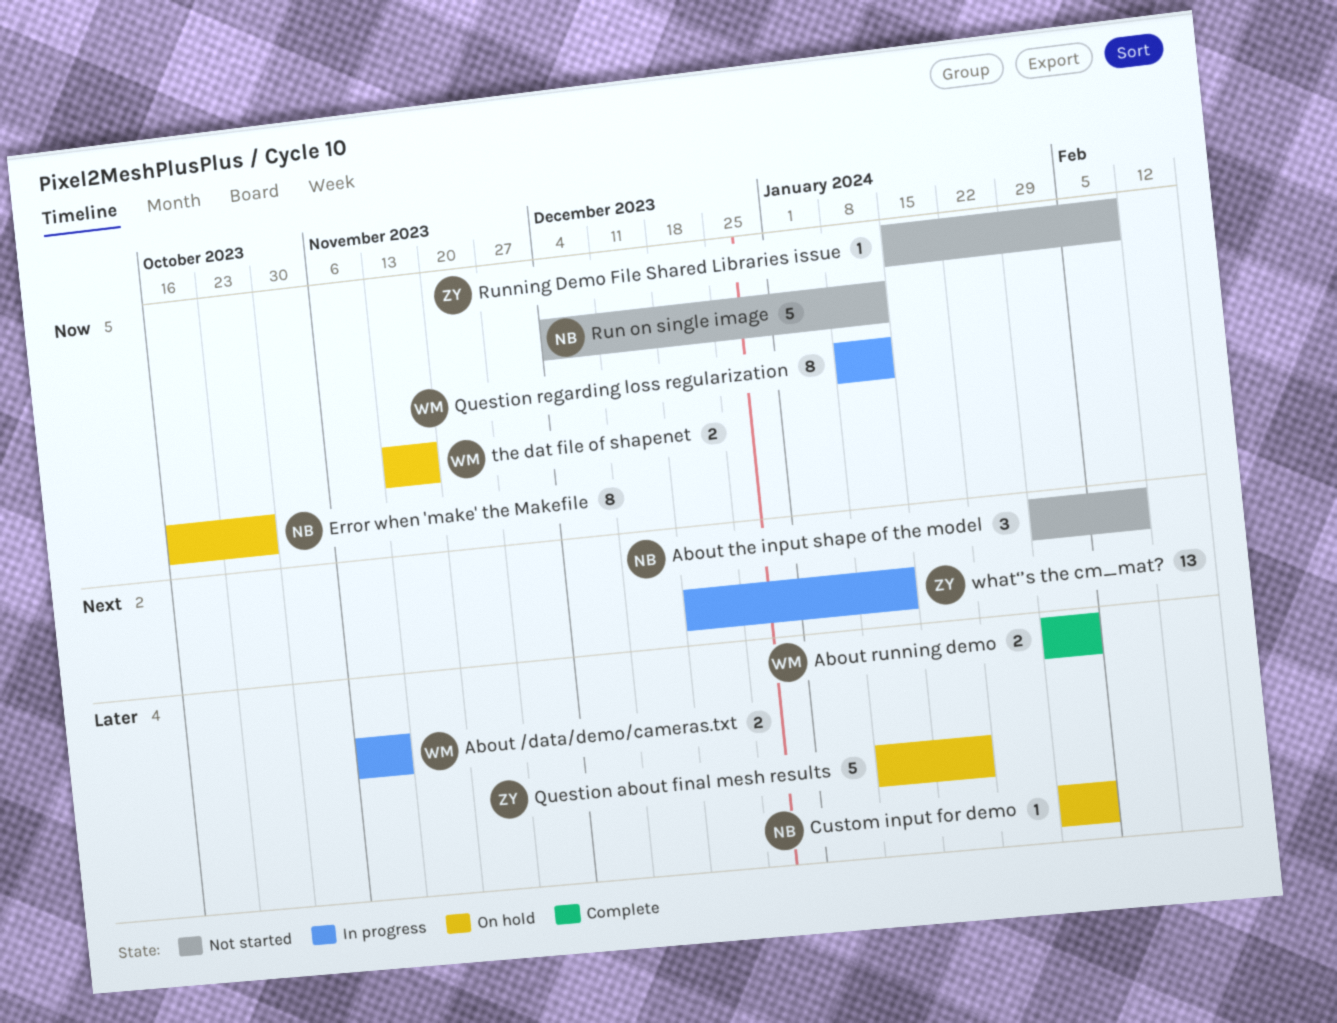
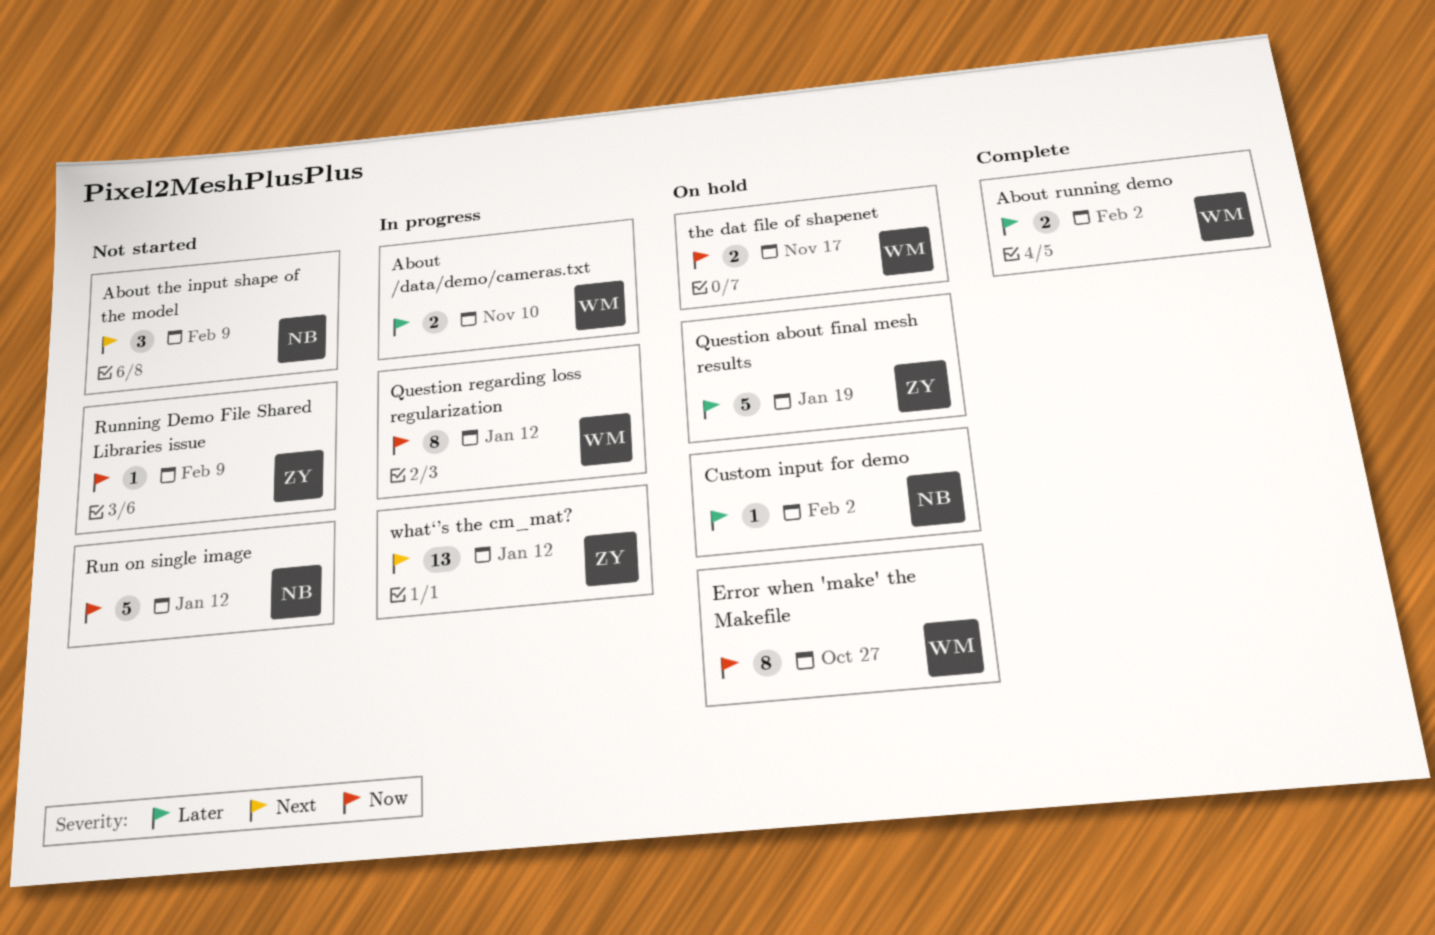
Error when 'make' the Makefile, owner: NB -> WM

